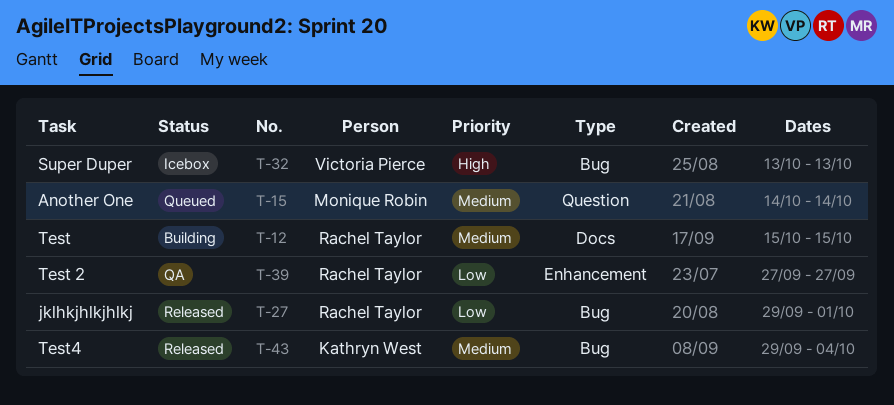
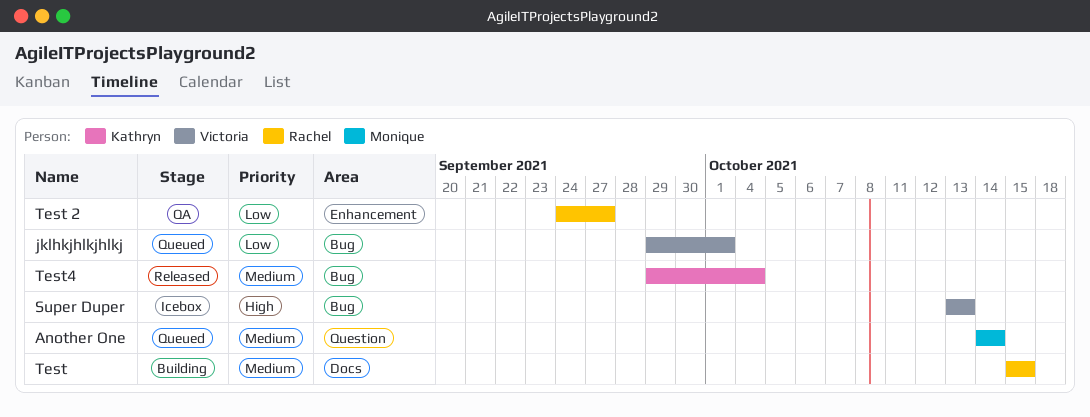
jklhkjhlkjhlkj, status: Released -> Queued
jklhkjhlkjhlkj, owner: Rachel Taylor -> Victoria Pierce
Test 2, start: Sep 27 -> Sep 24

